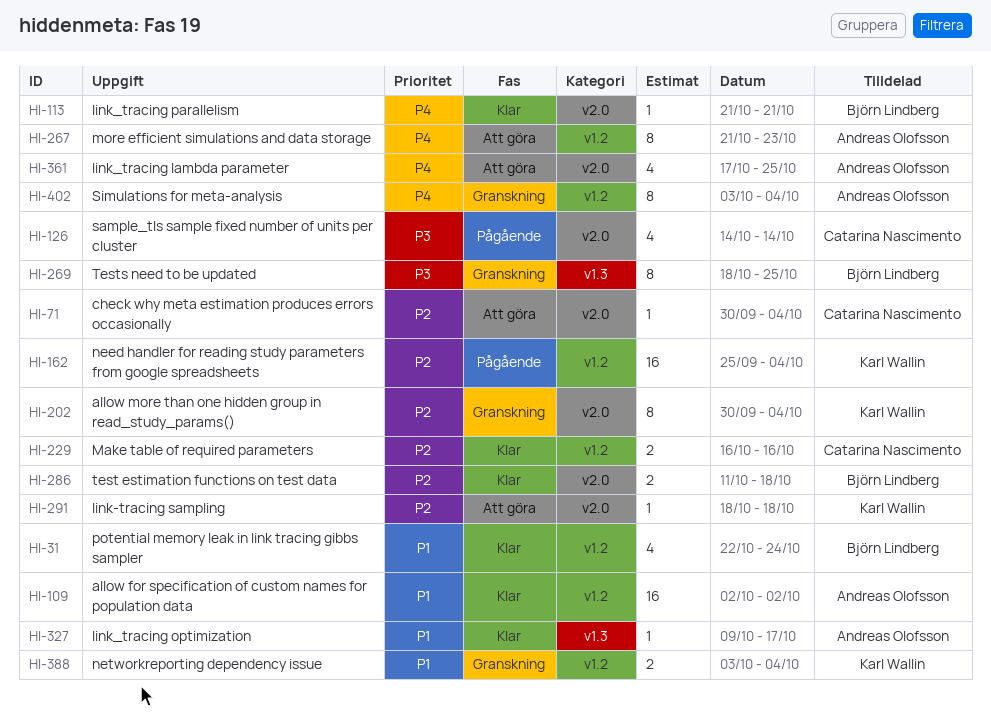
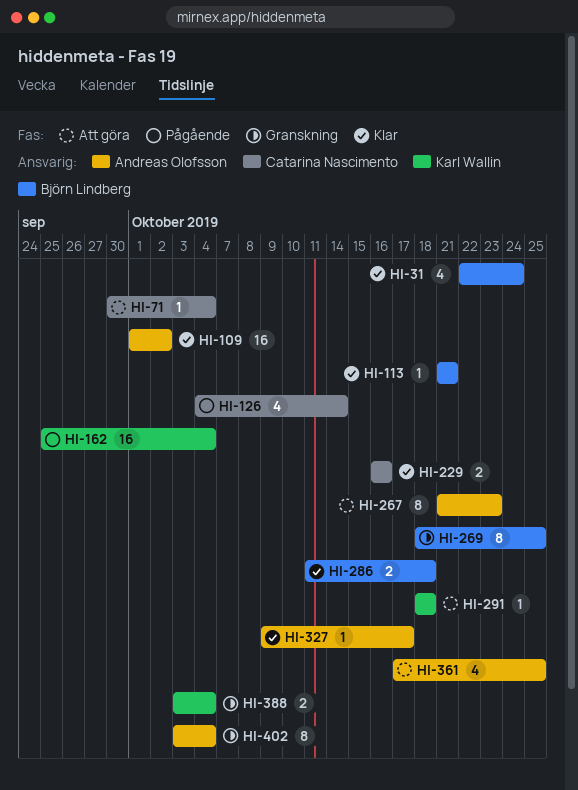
HI-109, start: Oct 2 -> Oct 1
HI-126, start: Oct 14 -> Oct 4
HI-202: present -> none

